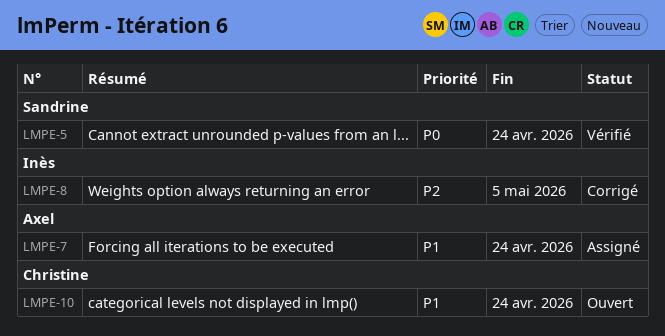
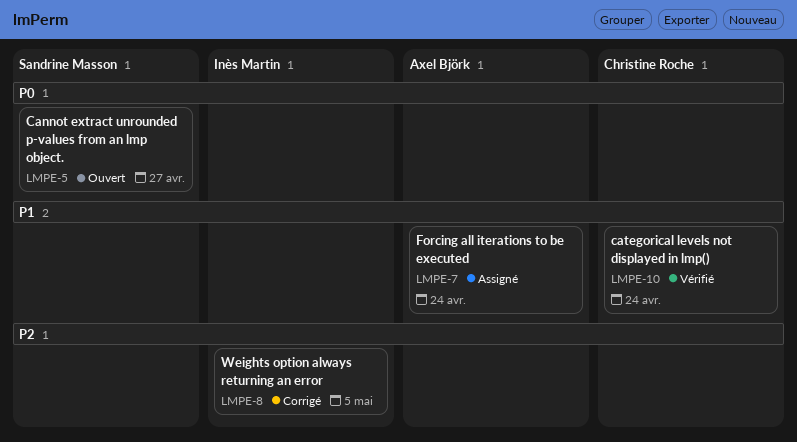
LMPE-5, status: Vérifié -> Ouvert
LMPE-5, due: Apr 24 -> Apr 27
LMPE-10, status: Ouvert -> Vérifié

